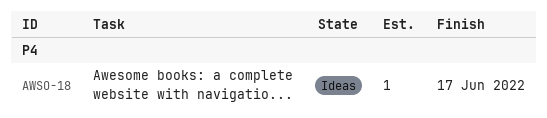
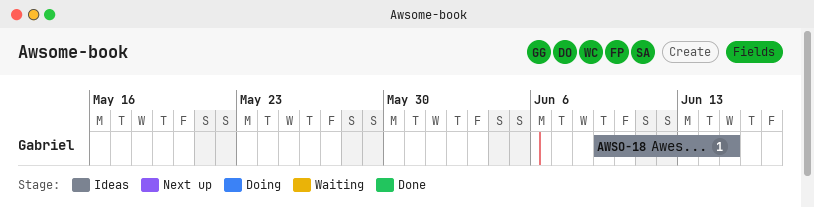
AWSO-18, due: Jun 17 -> Jun 15

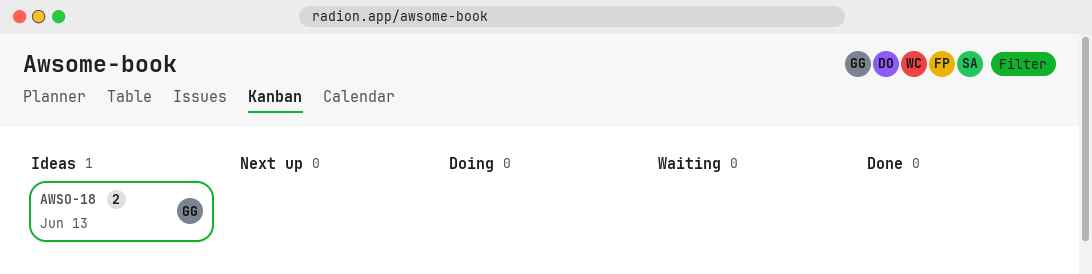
AWSO-18, estimate: 1 -> 2
AWSO-18, due: Jun 15 -> Jun 13

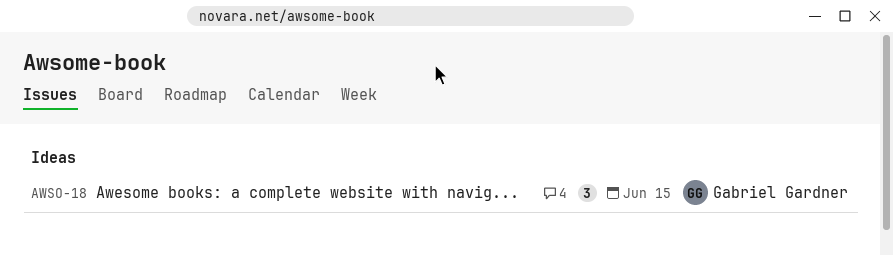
AWSO-18, estimate: 2 -> 3
AWSO-18, due: Jun 13 -> Jun 15

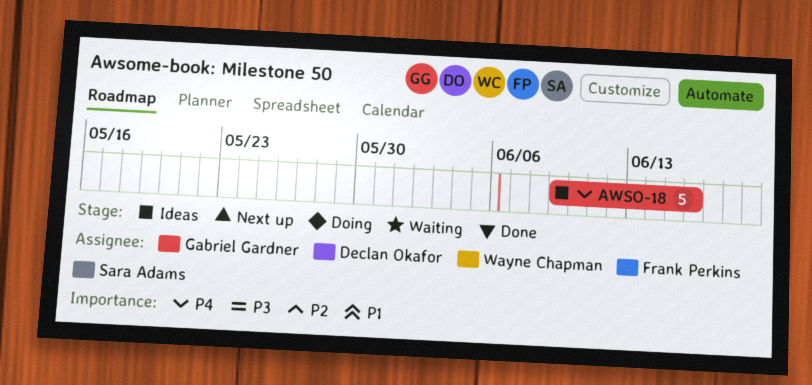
AWSO-18, estimate: 3 -> 5
AWSO-18, due: Jun 15 -> Jun 16

